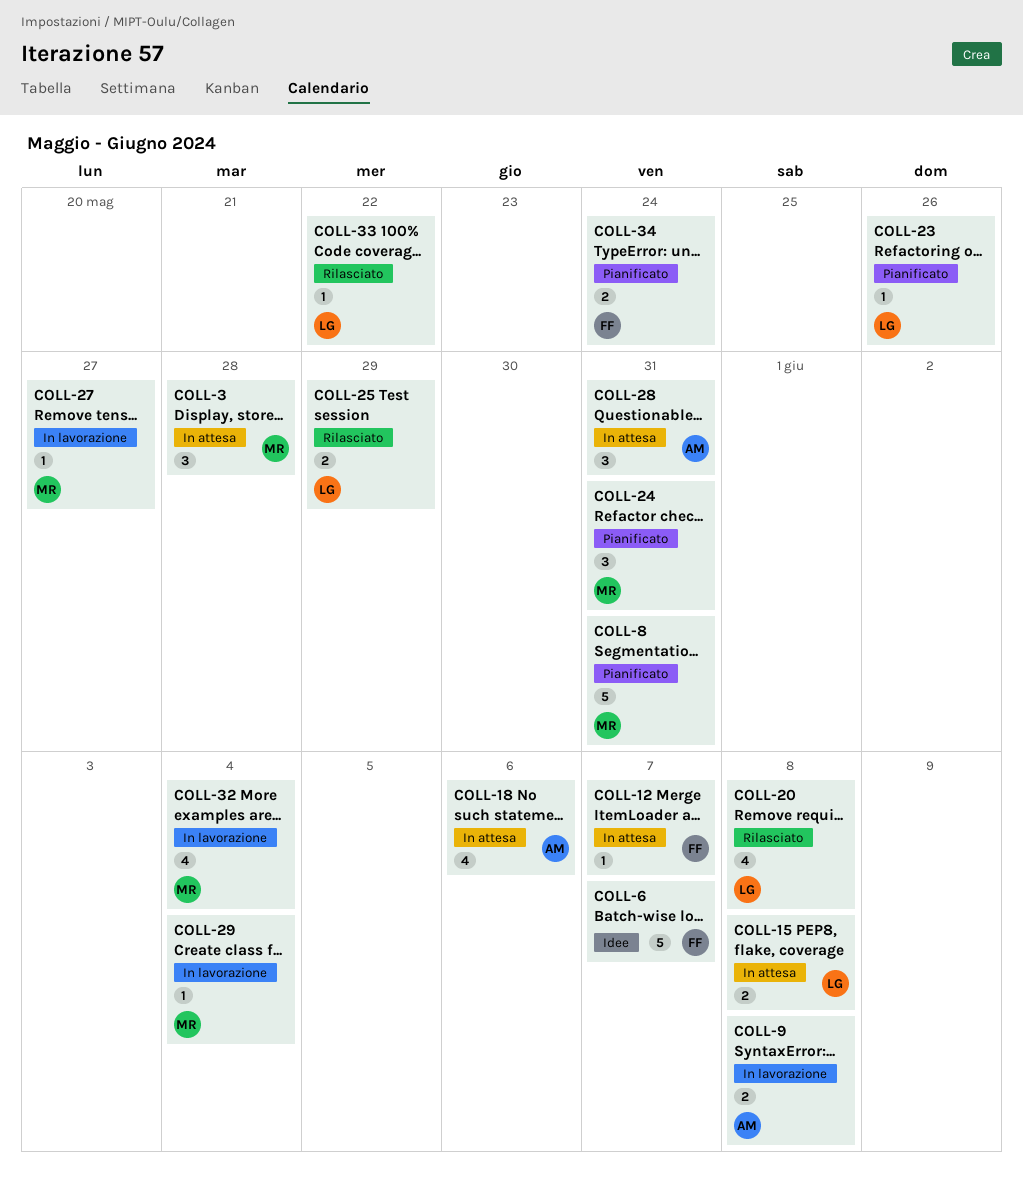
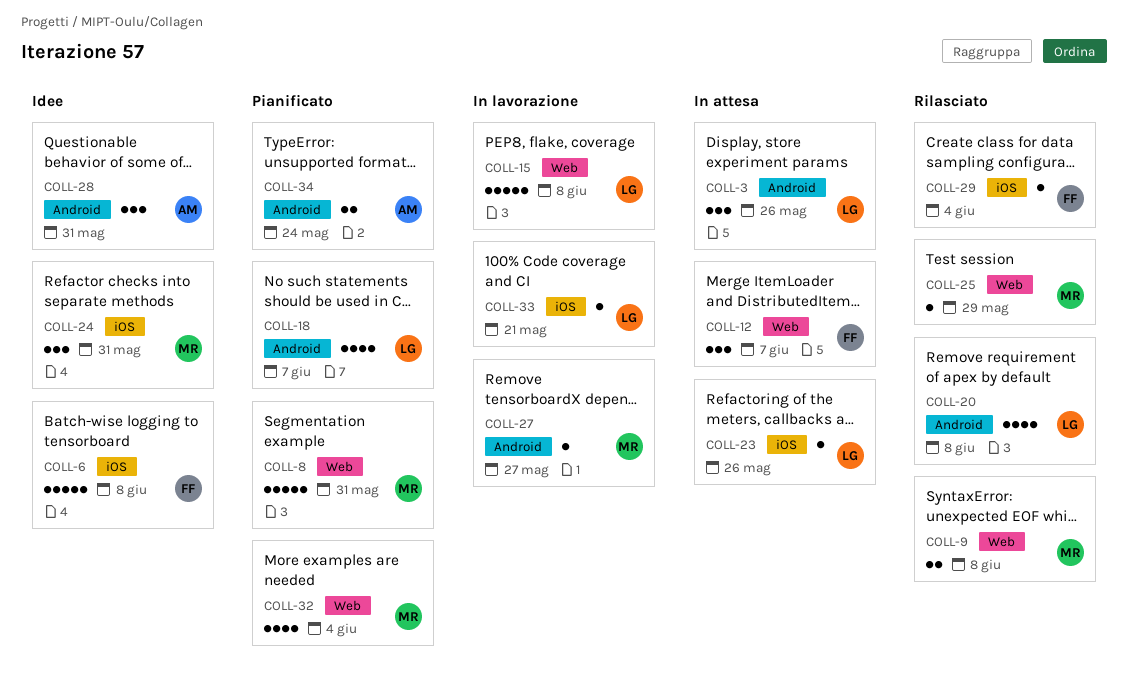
COLL-3, owner: MR -> LG
COLL-3, due: May 28 -> May 26
COLL-6, due: Jun 7 -> Jun 8
COLL-9, status: In lavorazione -> Rilasciato
COLL-9, owner: AM -> MR
COLL-12, estimate: 1 -> 3
COLL-15, status: In attesa -> In lavorazione
COLL-15, estimate: 2 -> 5
COLL-18, status: In attesa -> Pianificato
COLL-18, owner: AM -> LG
COLL-18, due: Jun 6 -> Jun 7
COLL-23, status: Pianificato -> In attesa
COLL-24, status: Pianificato -> Idee
COLL-25, owner: LG -> MR
COLL-25, estimate: 2 -> 1
COLL-28, status: In attesa -> Idee
COLL-29, status: In lavorazione -> Rilasciato
COLL-29, owner: MR -> FF
COLL-32, status: In lavorazione -> Pianificato
COLL-33, status: Rilasciato -> In lavorazione
COLL-33, due: May 22 -> May 21
COLL-34, owner: FF -> AM

